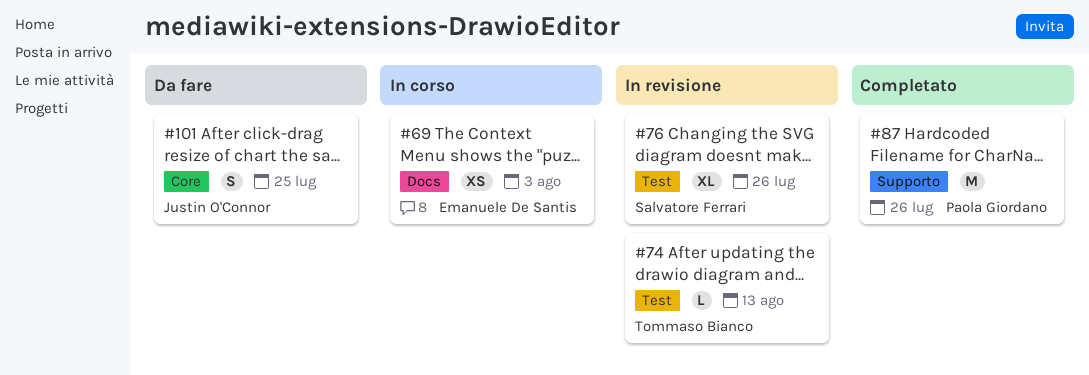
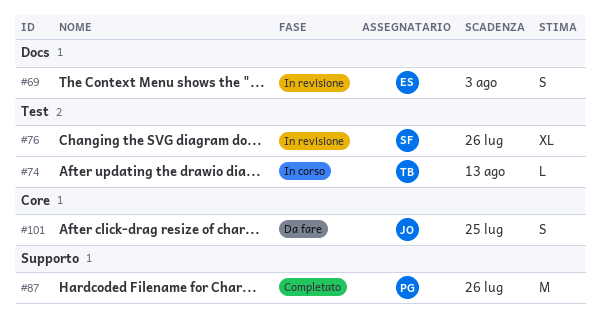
#69, status: In corso -> In revisione
#69, estimate: XS -> S
#74, status: In revisione -> In corso

